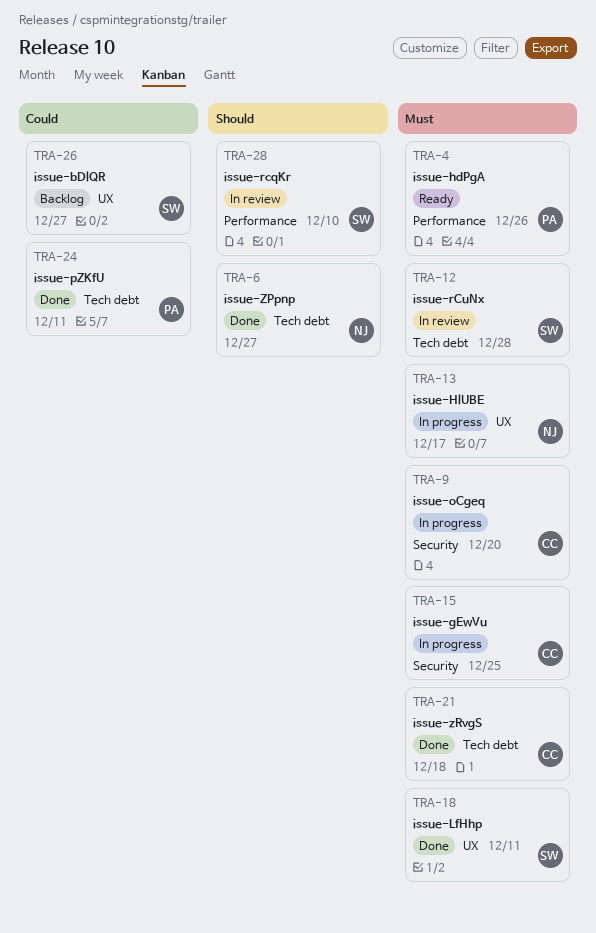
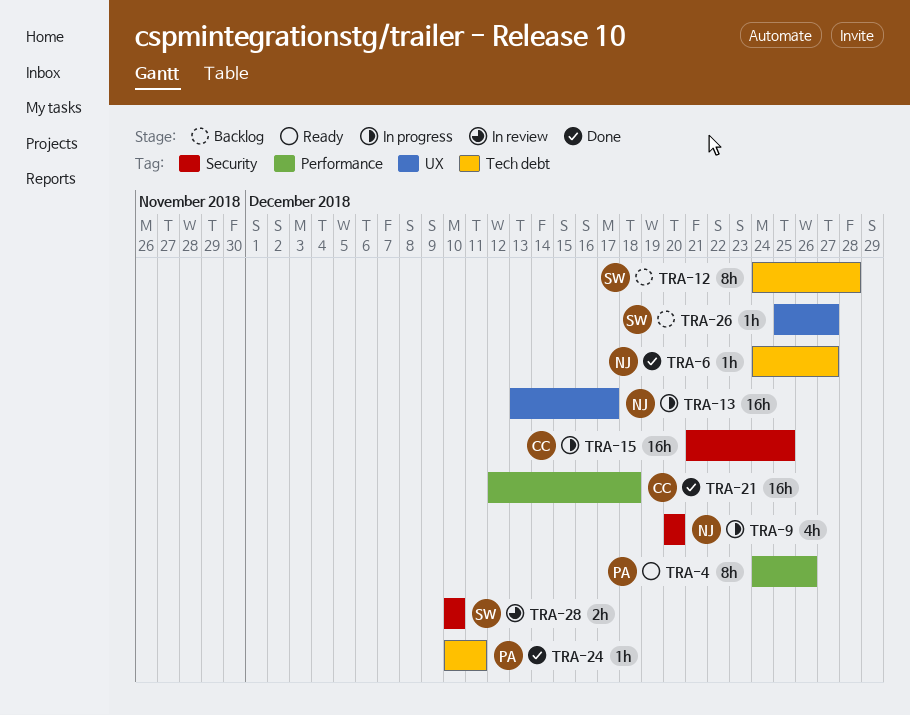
TRA-9, owner: CC -> NJ
TRA-12, status: In review -> Backlog
TRA-18: present -> none
TRA-21, label: Tech debt -> Performance
TRA-28, label: Performance -> Security

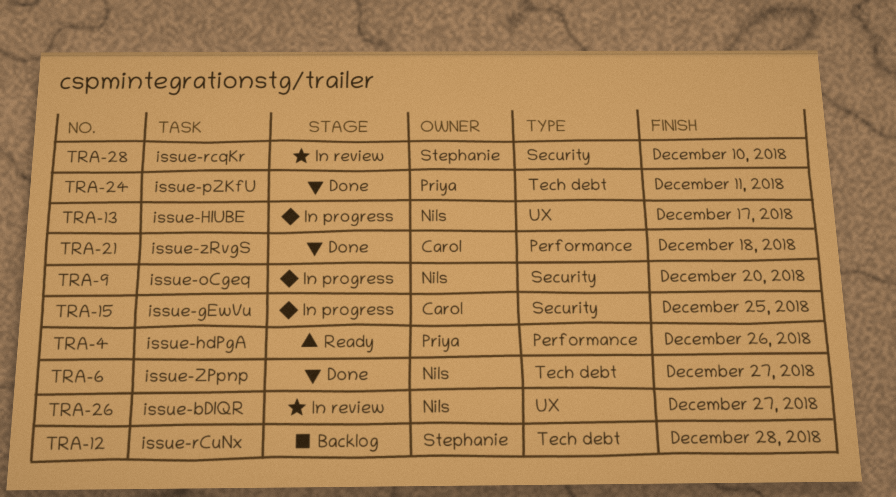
TRA-26, status: Backlog -> In review
TRA-26, owner: Stephanie -> Nils

